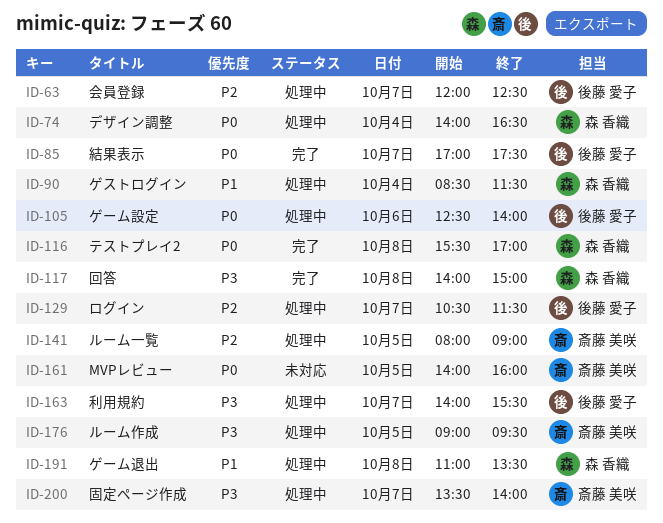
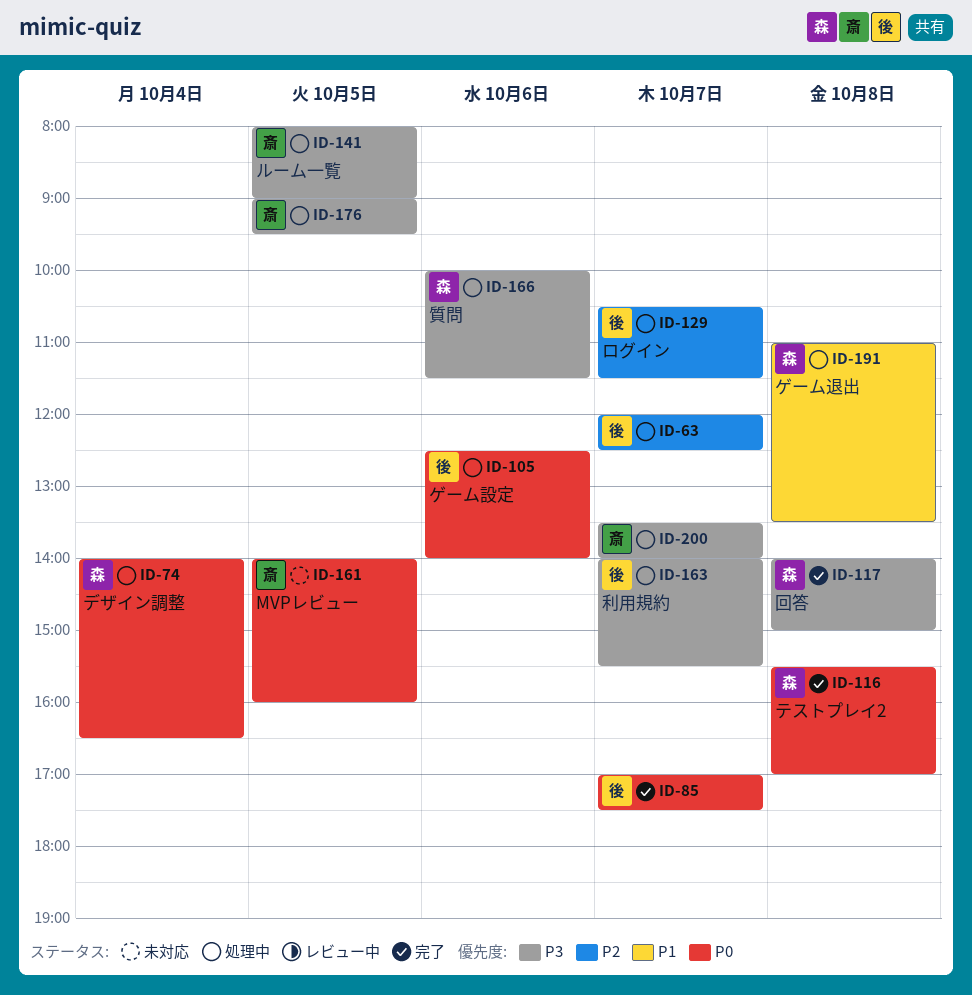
ID-90: present -> none
ID-141, priority: P2 -> P3
ID-166: none -> present

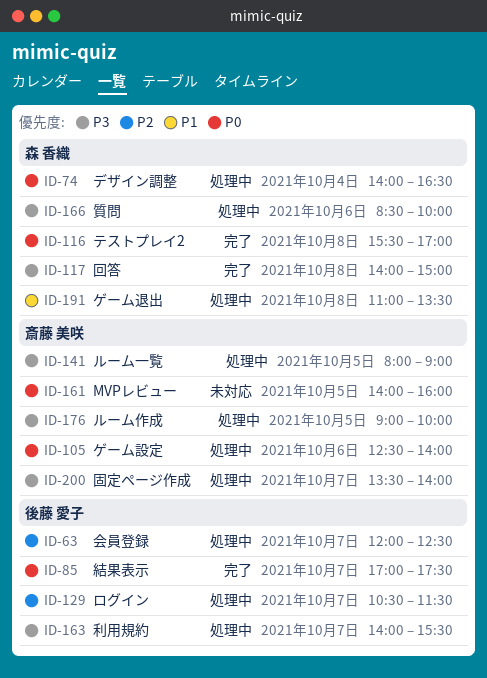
ID-105, owner: 後藤 愛子 -> 斎藤 美咲
ID-166, begins: 10:00 -> 08:30
ID-166, ends: 11:30 -> 10:00
ID-176, ends: 09:30 -> 10:00

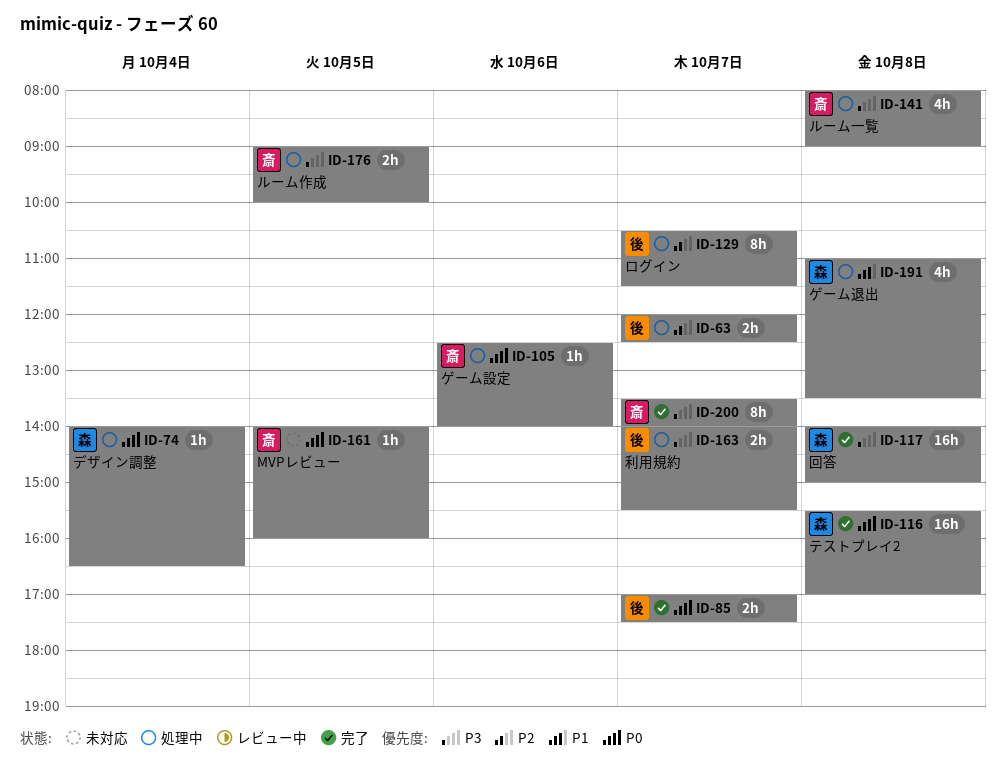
ID-141, day: Oct 5 -> Oct 8
ID-166: present -> none
ID-200, status: 処理中 -> 完了

